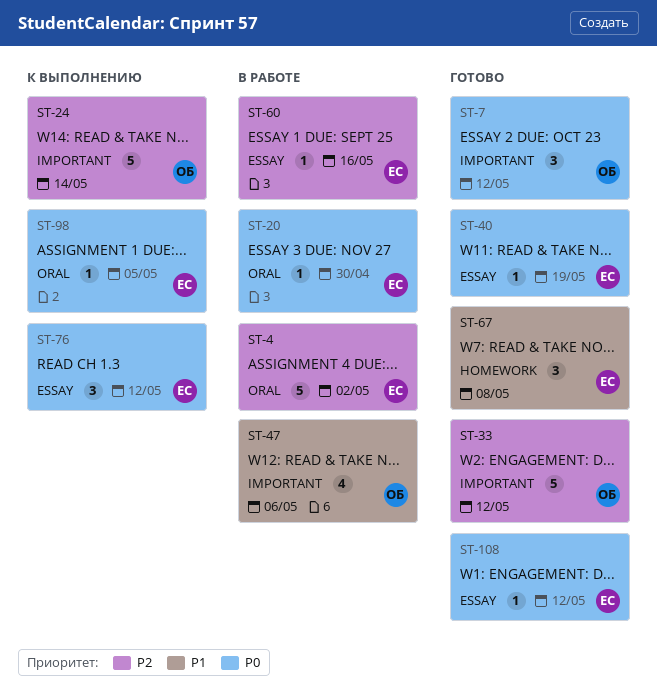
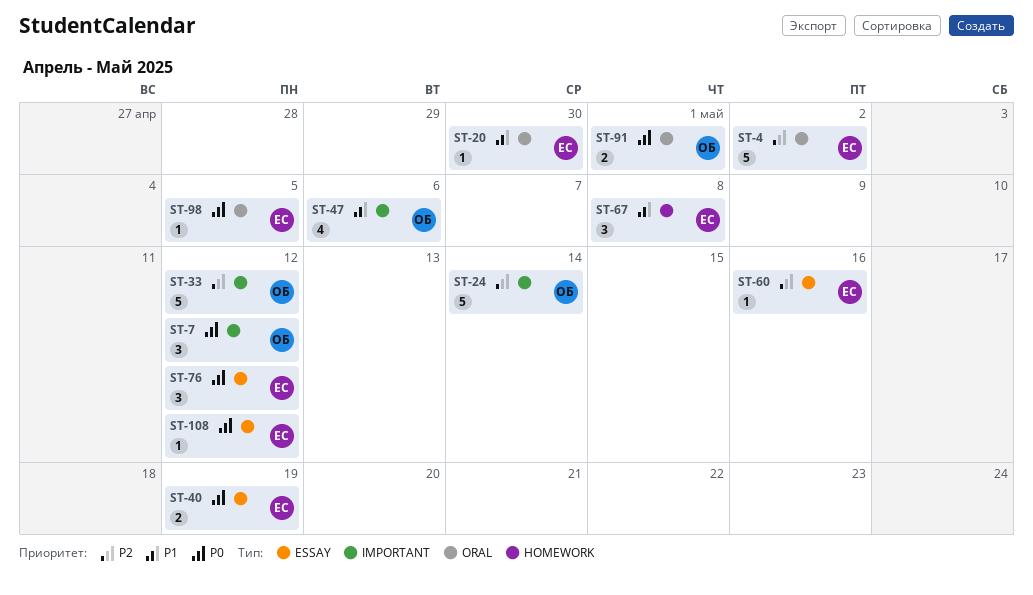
ST-20, priority: P0 -> P1
ST-40, estimate: 1 -> 2
ST-91: none -> present

